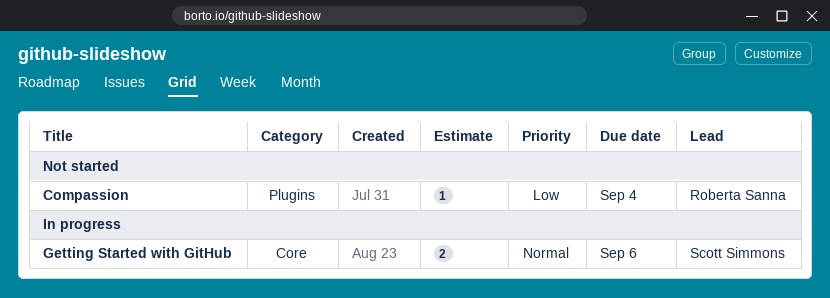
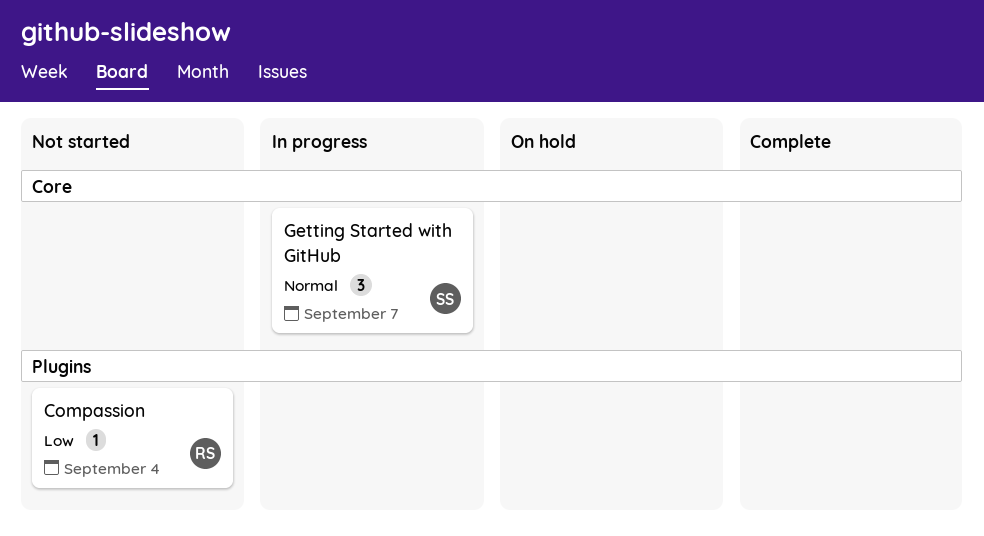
Getting Started with GitHub, estimate: 2 -> 3
Getting Started with GitHub, due: Sep 6 -> Sep 7

